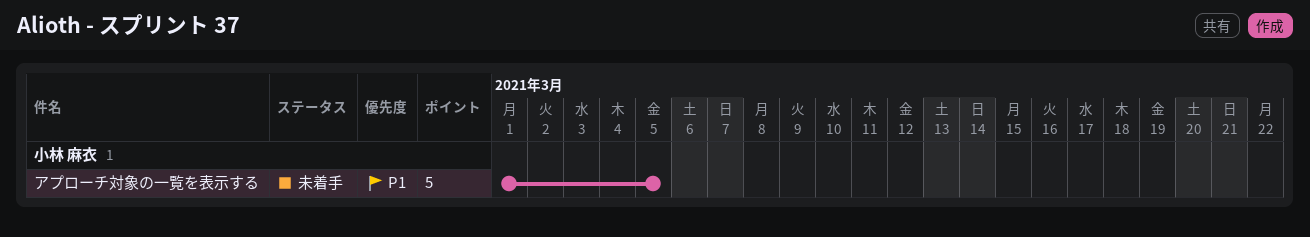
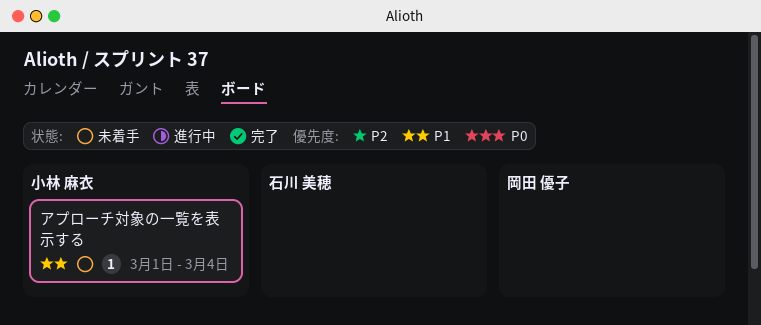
アプローチ対象の一覧を表示する, estimate: 5 -> 1
アプローチ対象の一覧を表示する, due: Mar 5 -> Mar 4

